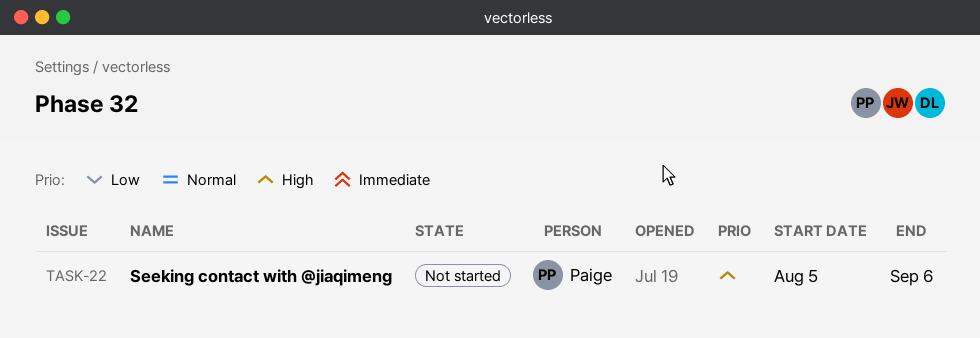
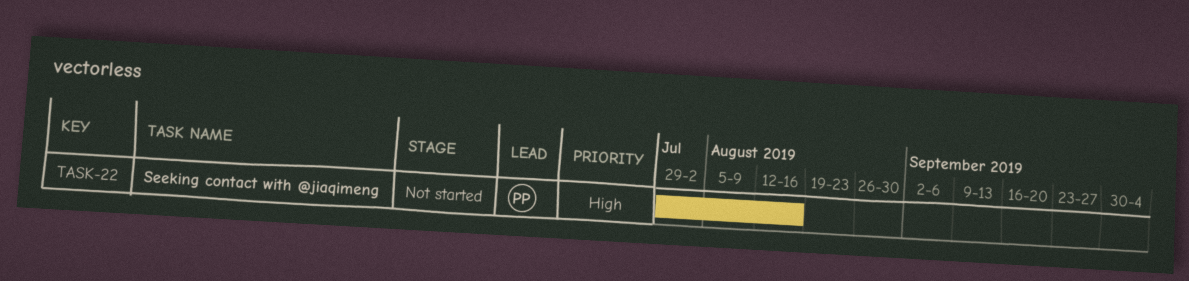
TASK-22, start: Aug 5 -> Jul 29
TASK-22, due: Sep 6 -> Aug 16

